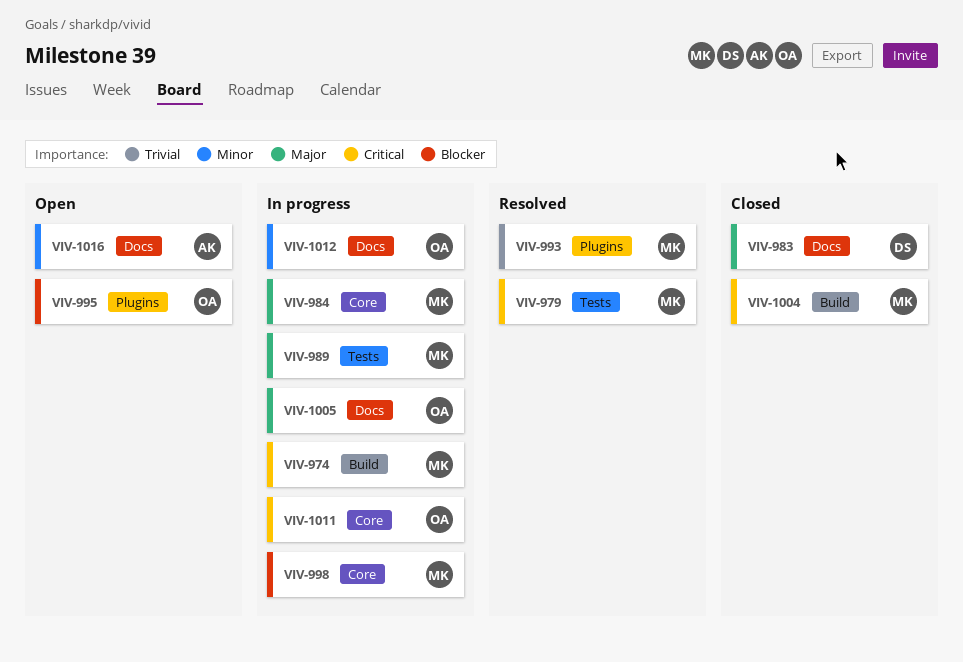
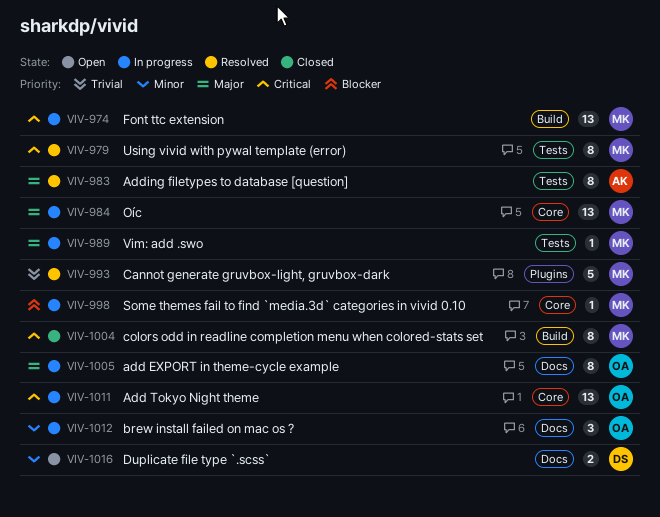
VIV-983, status: Closed -> Resolved
VIV-983, owner: DS -> AK
VIV-983, label: Docs -> Tests
VIV-995: present -> none
VIV-1016, owner: AK -> DS

